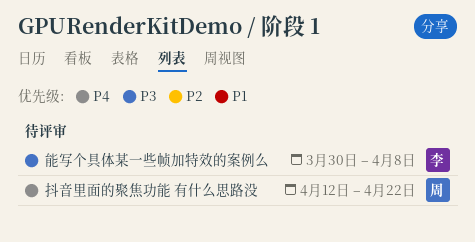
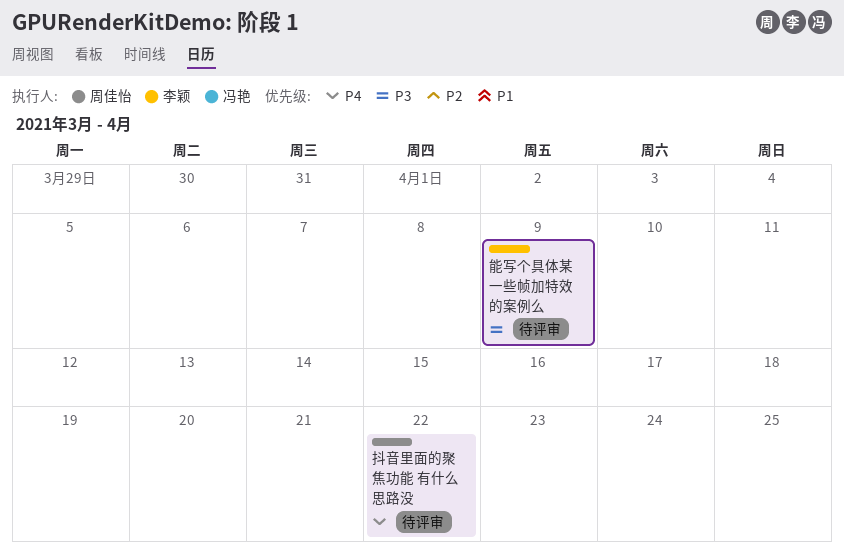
能写个具体某一些帧加特效的案例么, due: Apr 8 -> Apr 9

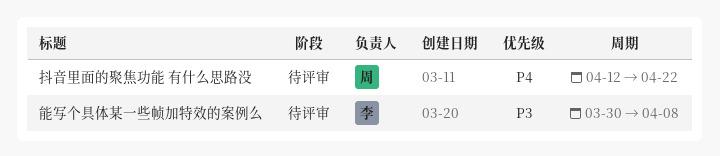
能写个具体某一些帧加特效的案例么, due: Apr 9 -> Apr 8

